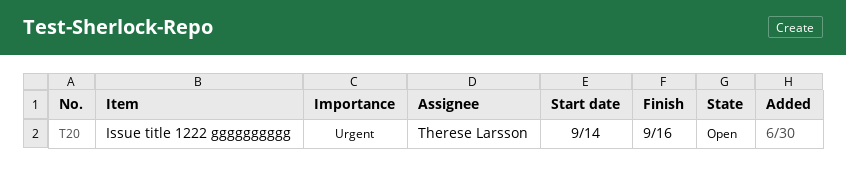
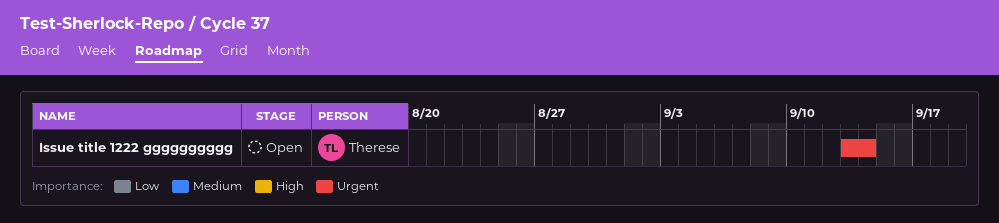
Issue title 1222 gggggggggg, start: Sep 14 -> Sep 13
Issue title 1222 gggggggggg, due: Sep 16 -> Sep 14

